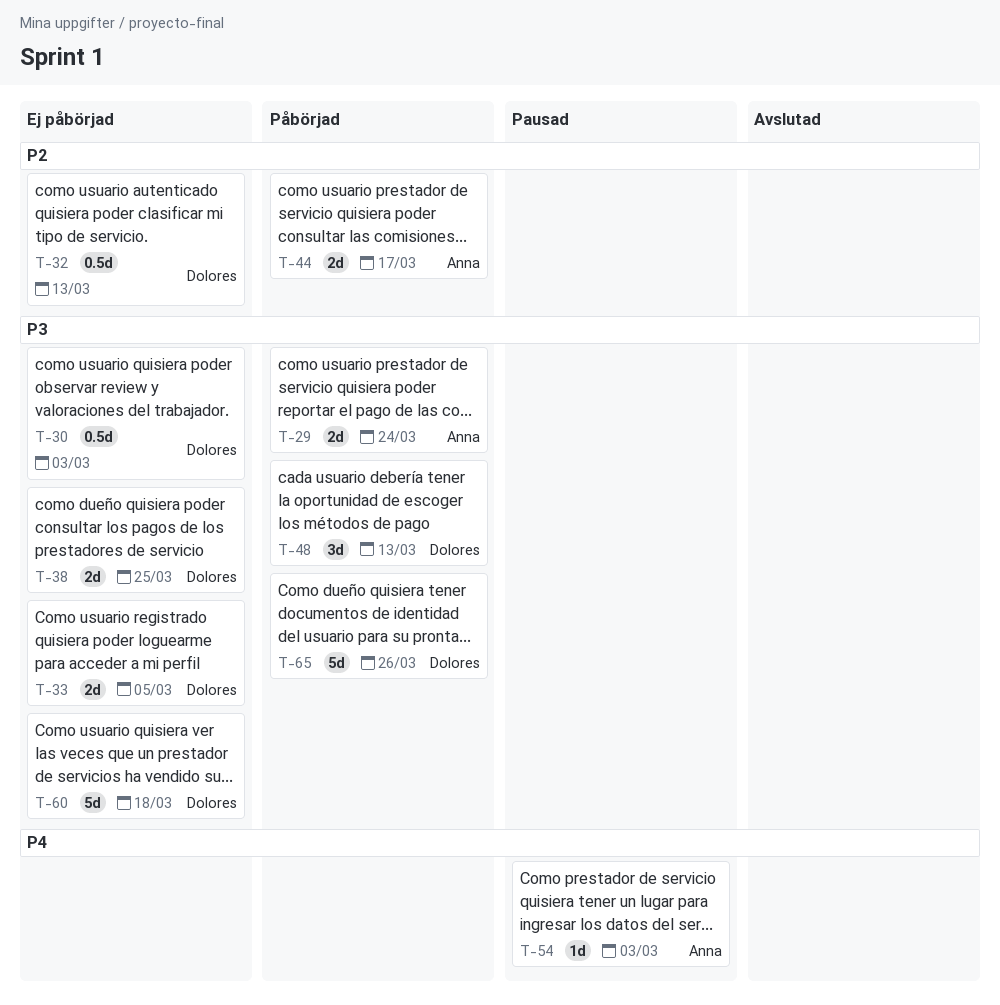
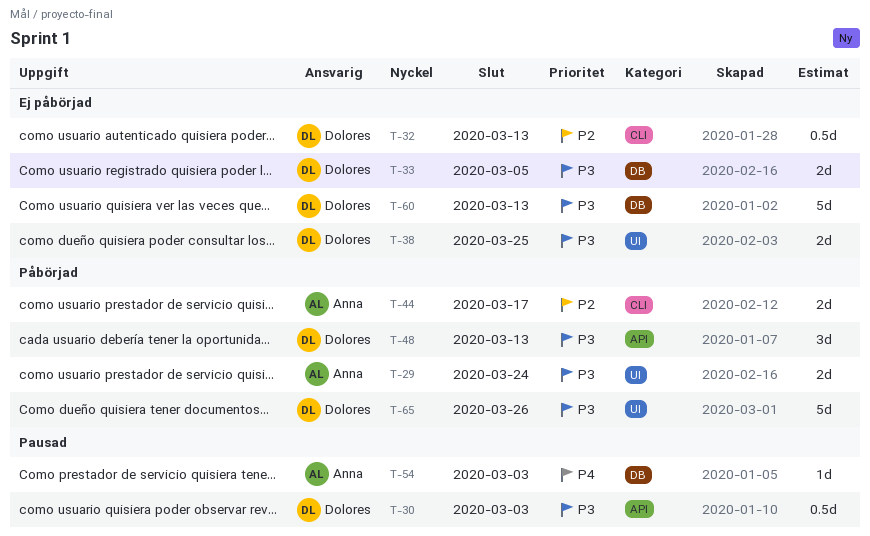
T-30, status: Ej påbörjad -> Pausad
T-60, due: Mar 18 -> Mar 13

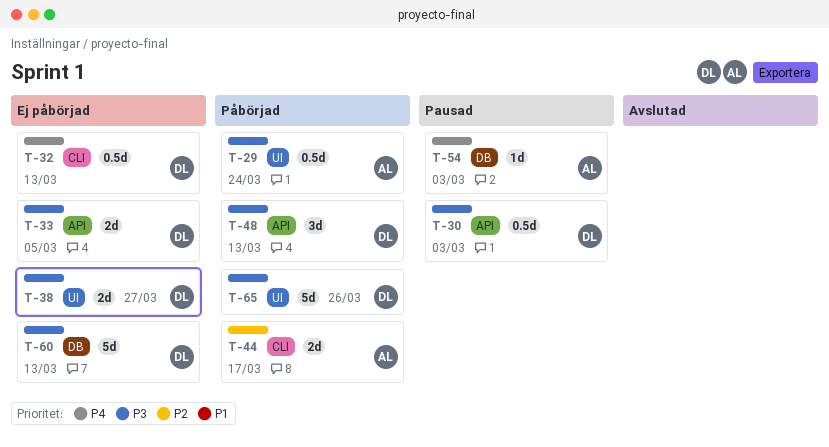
T-29, estimate: 2d -> 0.5d
T-32, priority: P2 -> P4
T-33, label: DB -> API
T-38, due: Mar 25 -> Mar 27

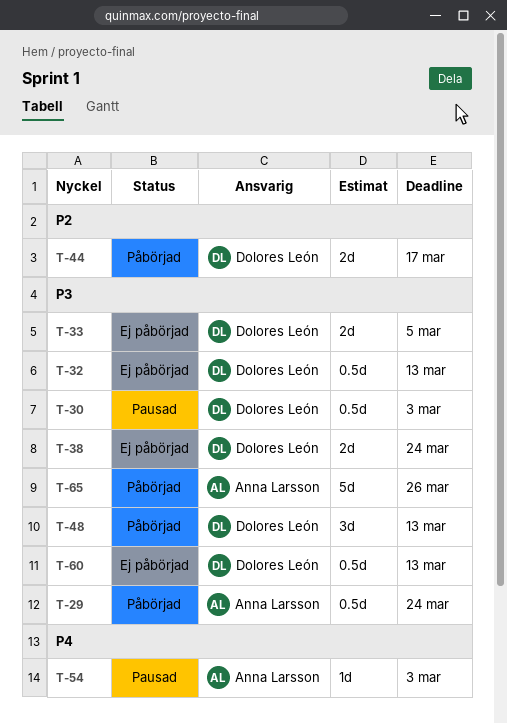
T-32, priority: P4 -> P3
T-38, due: Mar 27 -> Mar 24
T-44, owner: Anna Larsson -> Dolores León
T-60, estimate: 5d -> 0.5d
T-65, owner: Dolores León -> Anna Larsson

